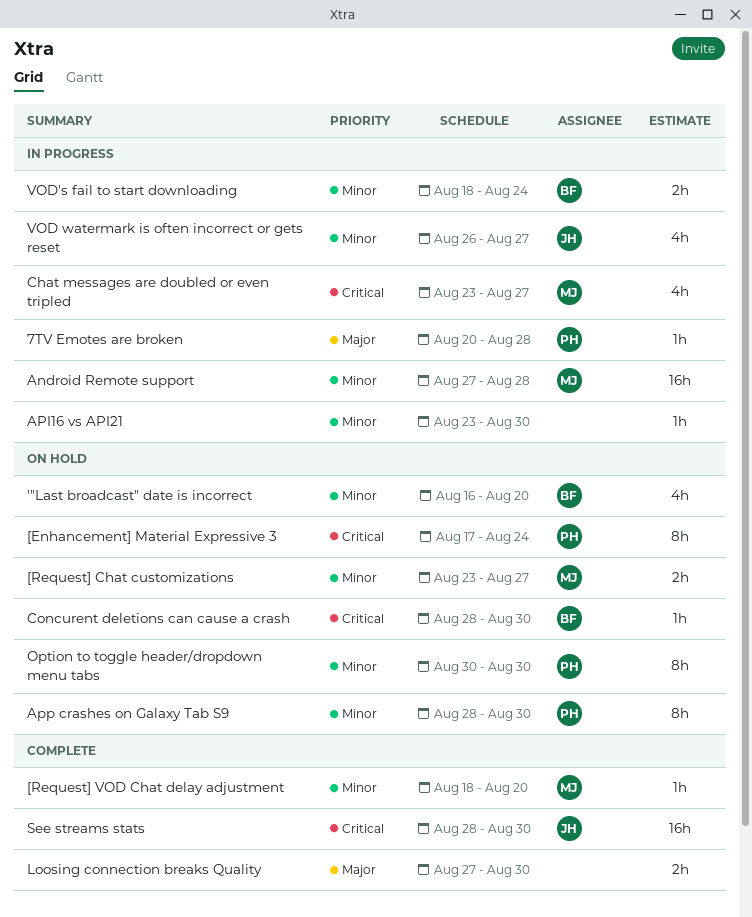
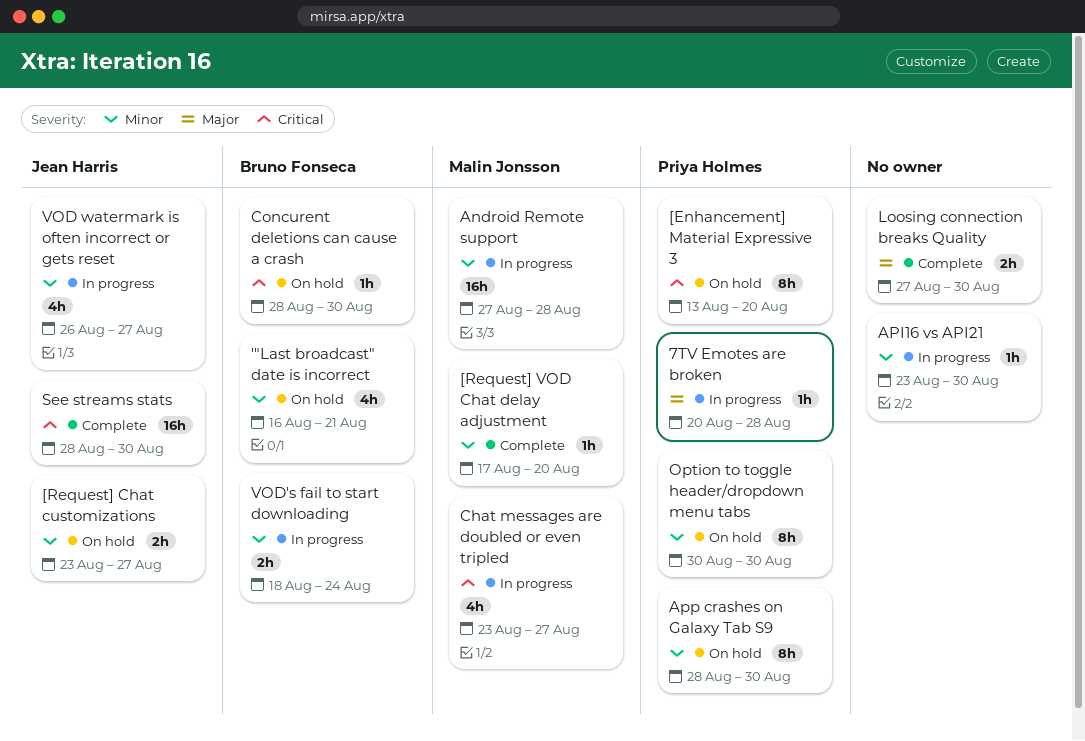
'"Last broadcast" date is incorrect, due: Aug 20 -> Aug 21
[Enhancement] Material Expressive 3, start: Aug 17 -> Aug 13
[Enhancement] Material Expressive 3, due: Aug 24 -> Aug 20
[Request] Chat customizations, owner: Malin Jonsson -> Jean Harris
[Request] VOD Chat delay adjustment, start: Aug 18 -> Aug 17

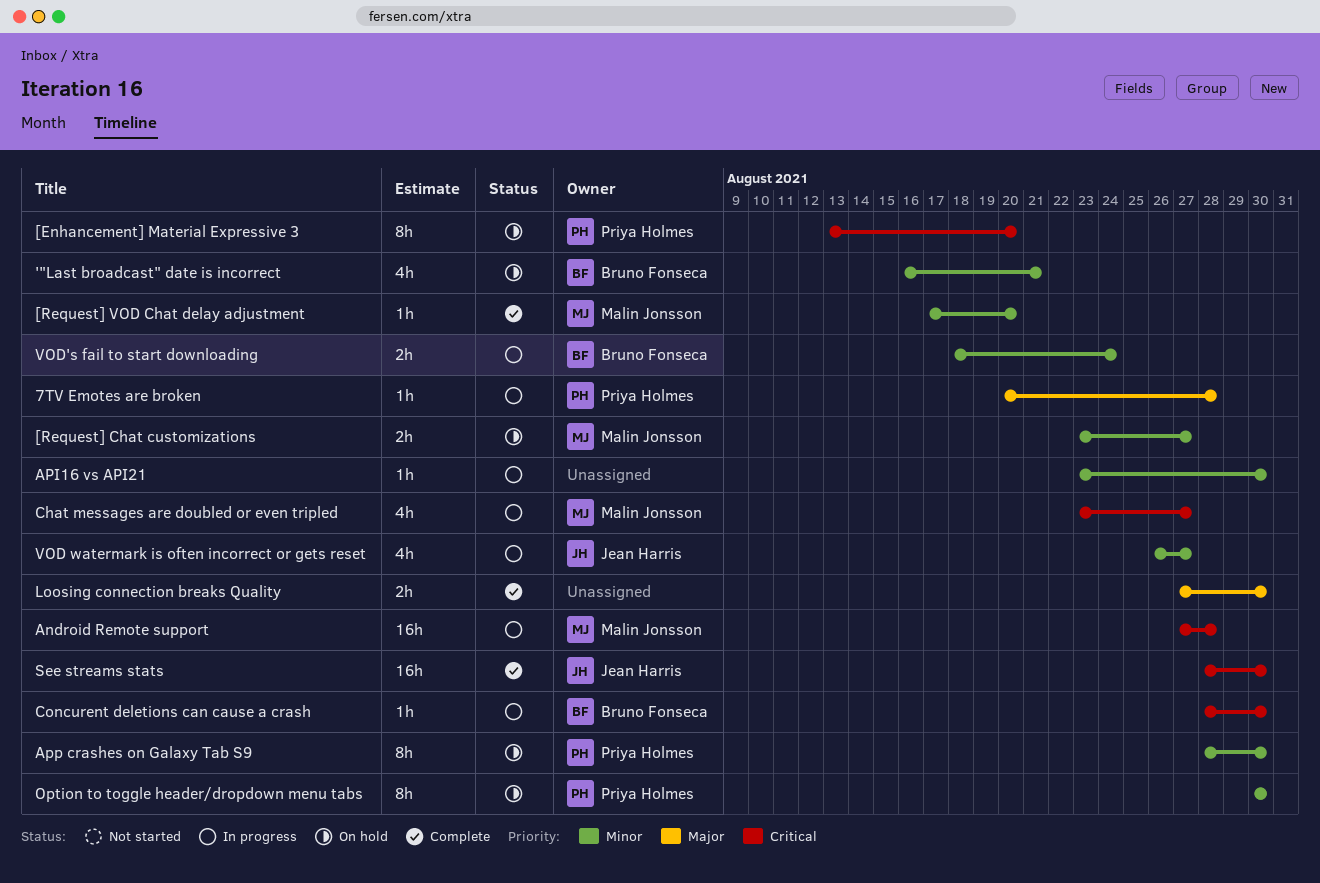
[Request] Chat customizations, owner: Jean Harris -> Malin Jonsson
Android Remote support, priority: Minor -> Critical
Concurent deletions can cause a crash, status: On hold -> In progress

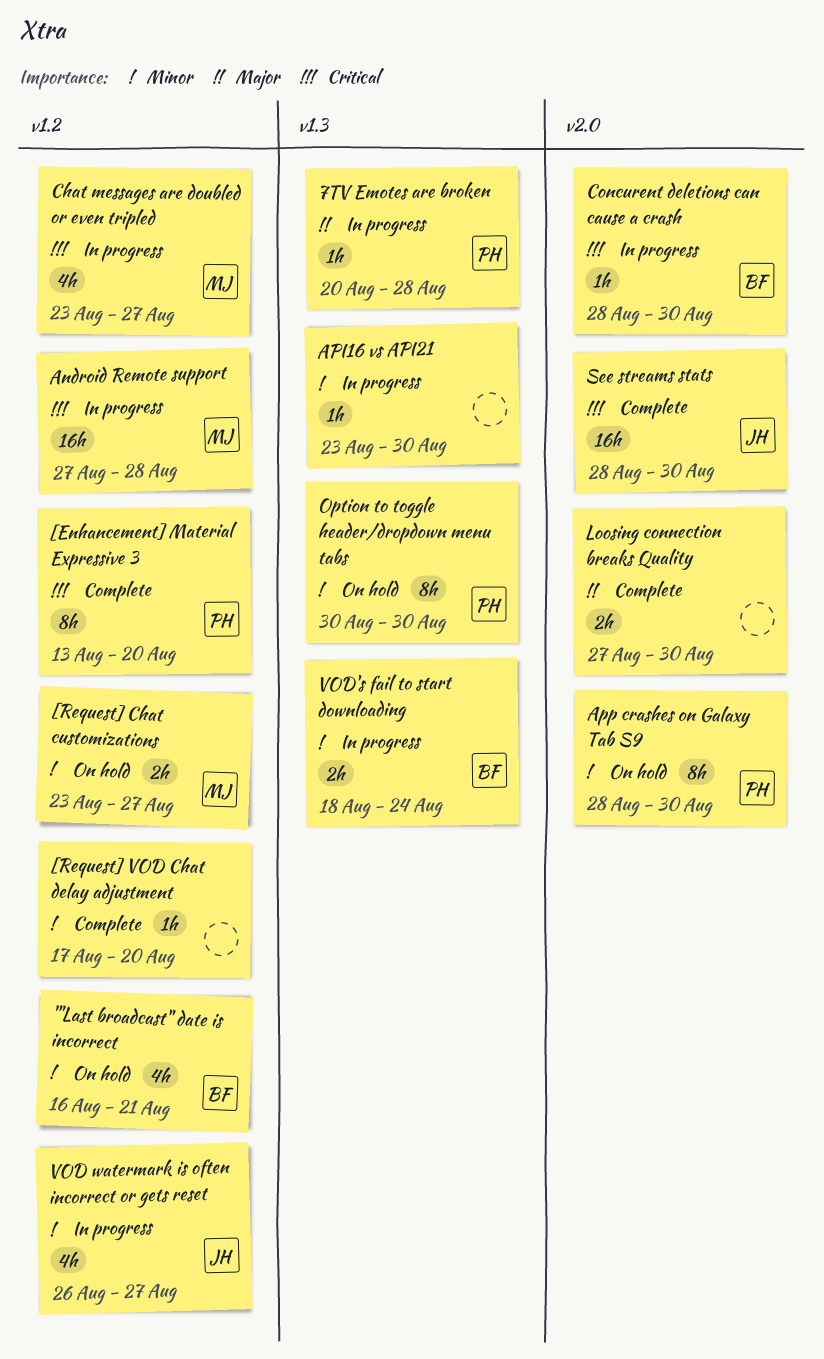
[Enhancement] Material Expressive 3, status: On hold -> Complete
[Request] VOD Chat delay adjustment, owner: Malin Jonsson -> none

